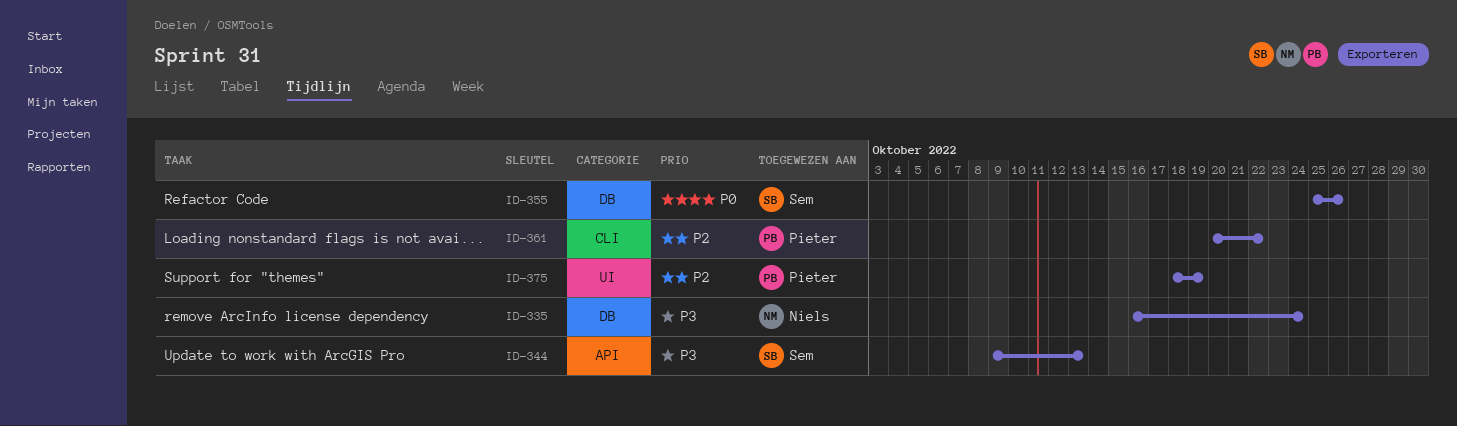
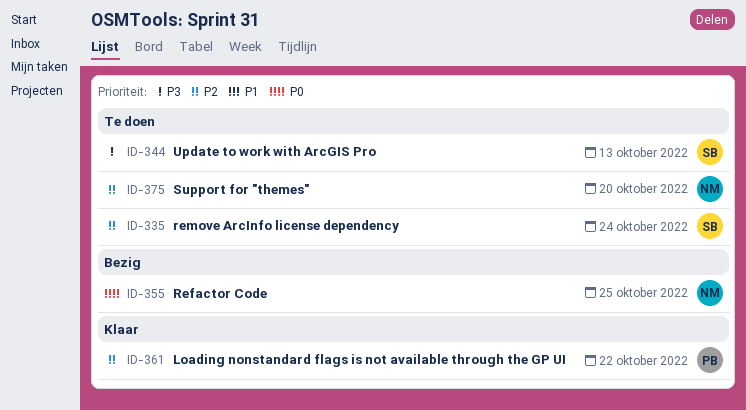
ID-335, owner: Niels -> Sem
ID-335, priority: P3 -> P2
ID-355, owner: Sem -> Niels
ID-355, due: Oct 26 -> Oct 25
ID-375, owner: Pieter -> Niels
ID-375, due: Oct 19 -> Oct 20

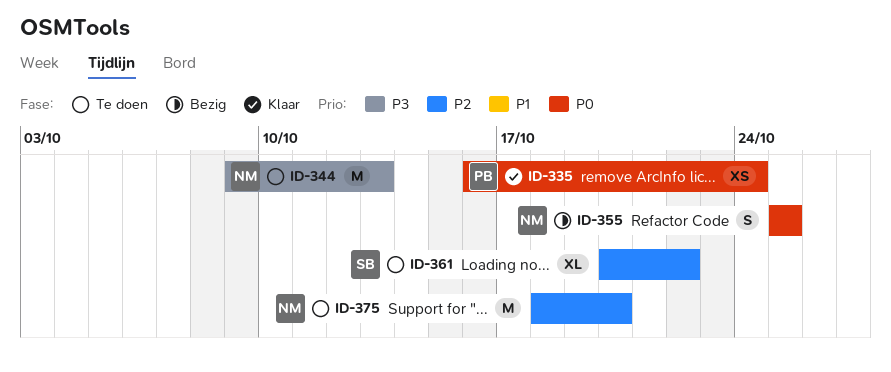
ID-335, status: Te doen -> Klaar
ID-335, owner: SB -> PB
ID-335, priority: P2 -> P0
ID-344, owner: SB -> NM
ID-361, status: Klaar -> Te doen
ID-361, owner: PB -> SB

